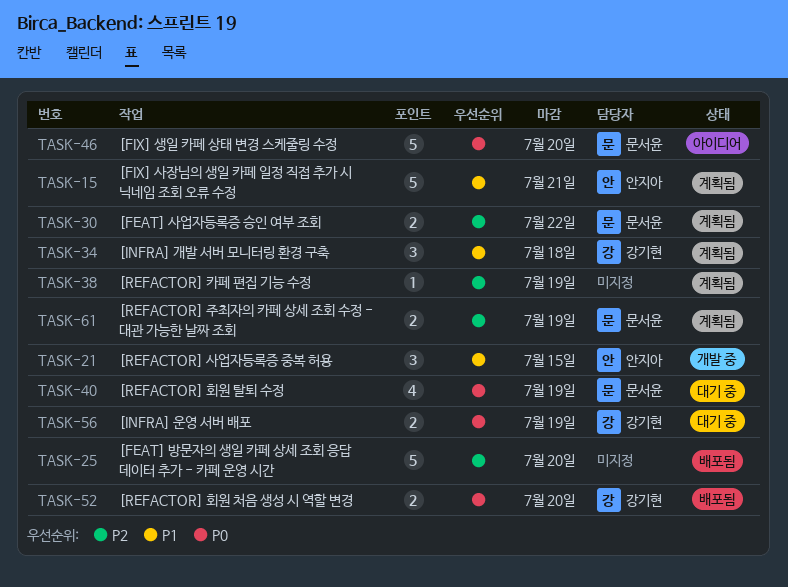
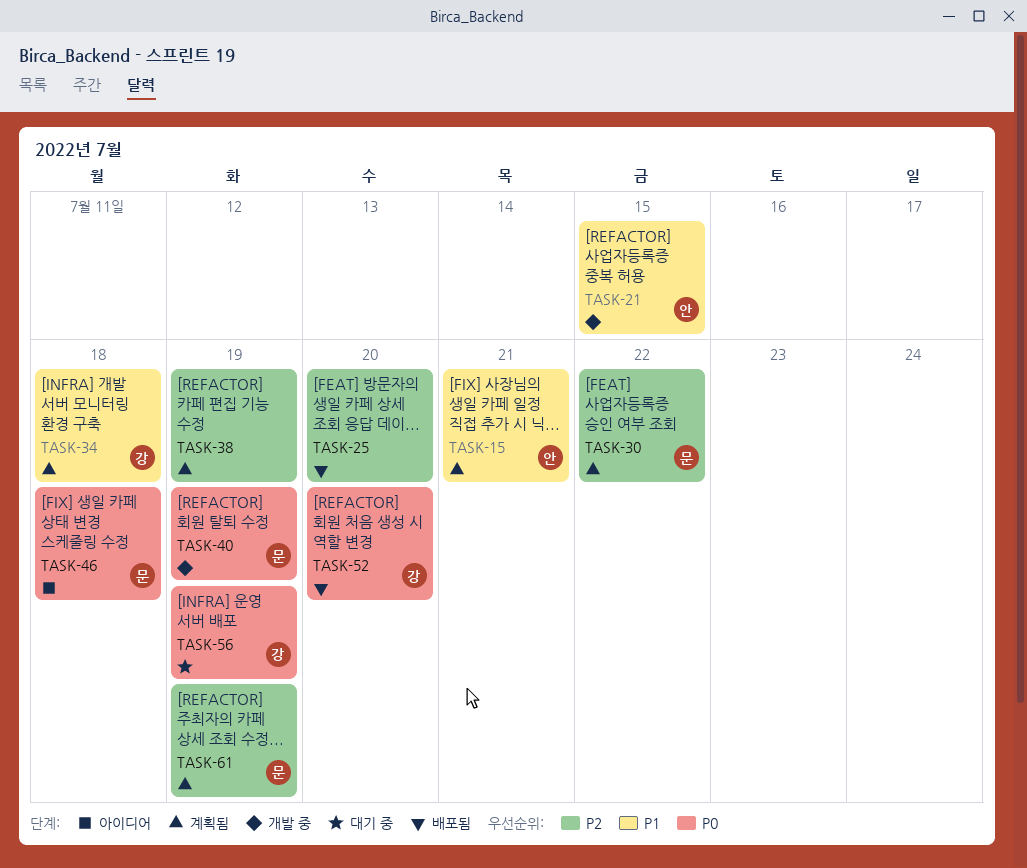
TASK-40, status: 대기 중 -> 개발 중
TASK-46, due: Jul 20 -> Jul 18

